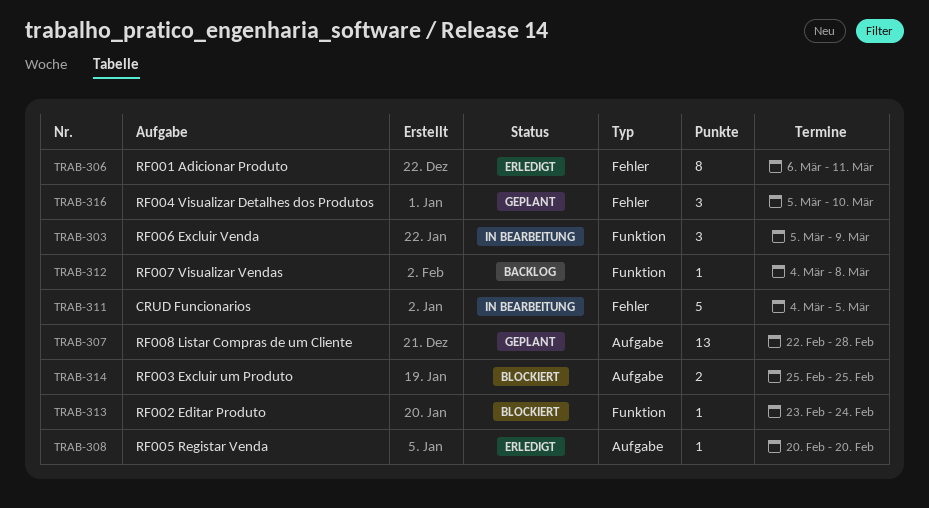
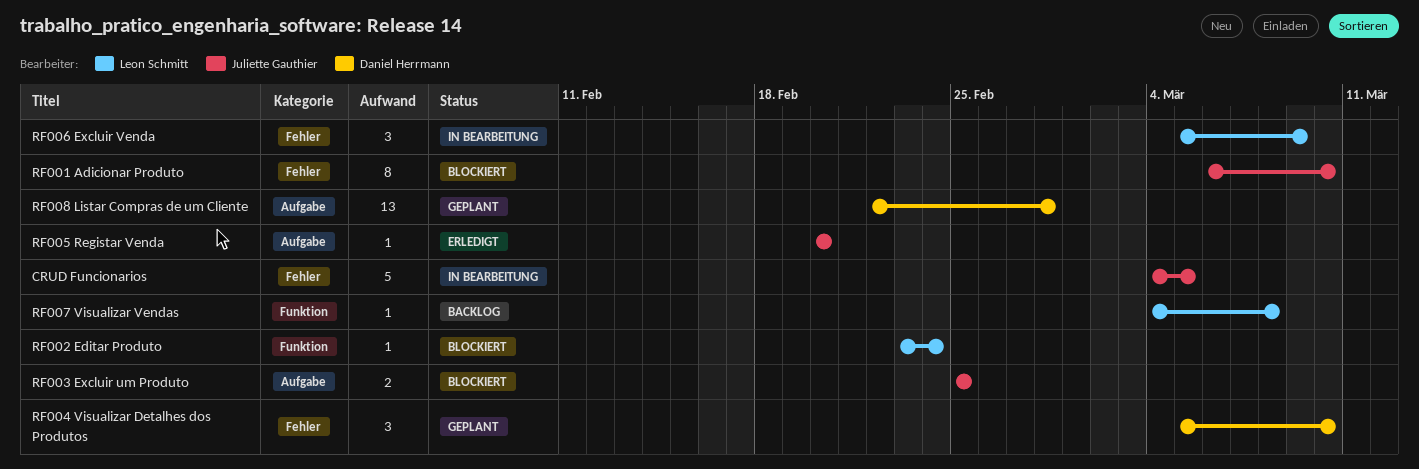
RF001 Adicionar Produto, status: Erledigt -> Blockiert
RF001 Adicionar Produto, due: Mar 11 -> Mar 10
RF006 Excluir Venda, label: Funktion -> Fehler

